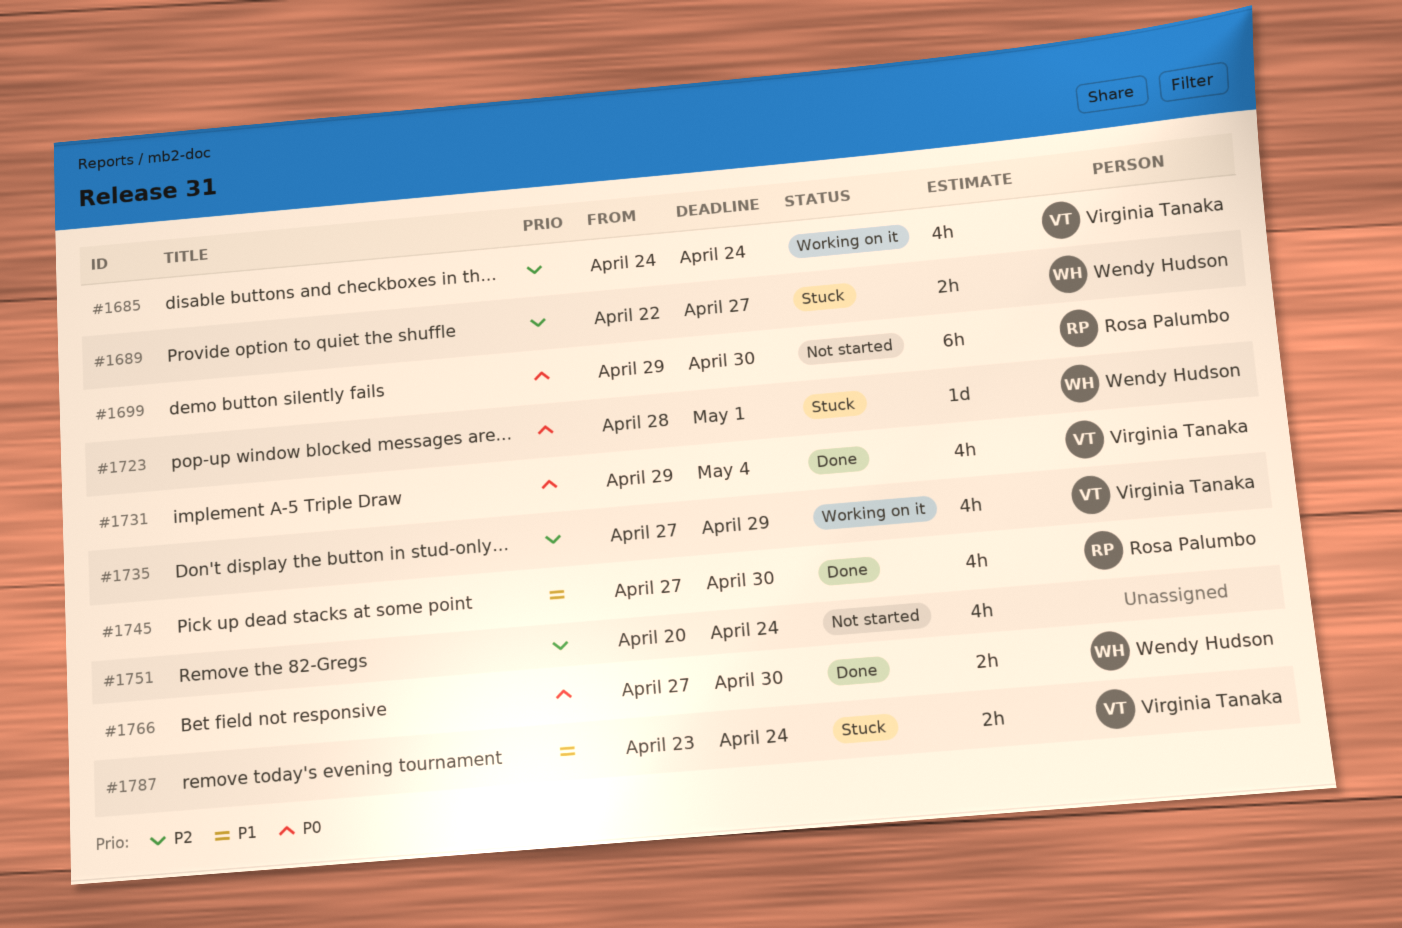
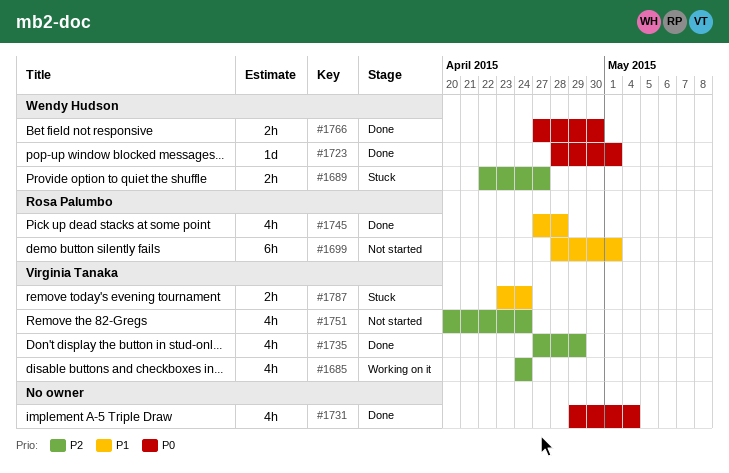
#1699, priority: P0 -> P1
#1699, start: Apr 29 -> Apr 28
#1699, due: Apr 30 -> May 1
#1723, status: Stuck -> Done
#1731, owner: Virginia Tanaka -> none
#1735, status: Working on it -> Done
#1745, due: Apr 30 -> Apr 28
#1751, owner: none -> Virginia Tanaka

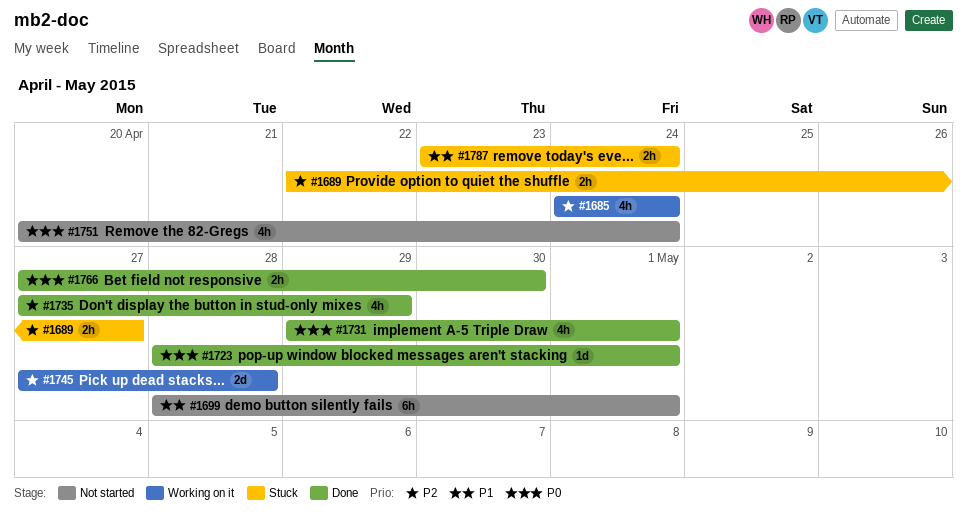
#1731, due: May 4 -> May 1
#1745, status: Done -> Working on it
#1745, priority: P1 -> P2
#1745, estimate: 4h -> 2d
#1751, priority: P2 -> P0

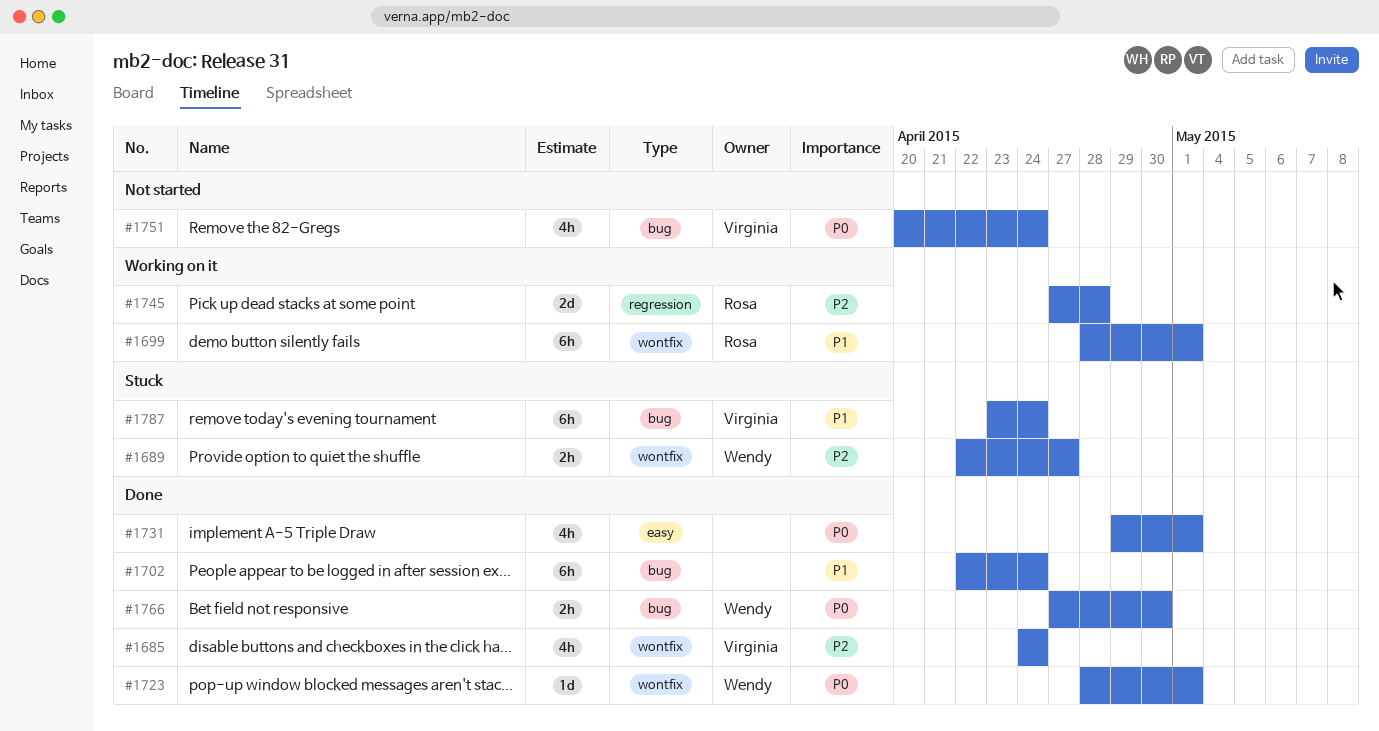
#1685, status: Working on it -> Done
#1699, status: Not started -> Working on it
#1702: none -> present
#1735: present -> none
#1787, estimate: 2h -> 6h

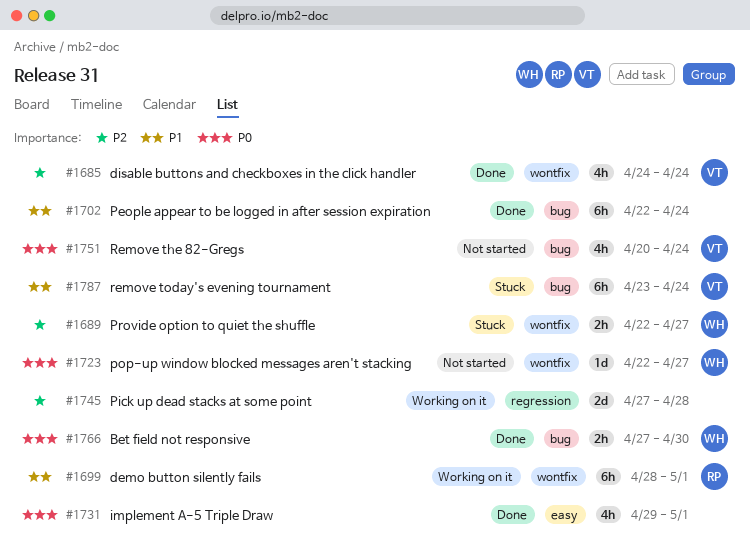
#1723, status: Done -> Not started
#1723, start: Apr 28 -> Apr 22
#1723, due: May 1 -> Apr 27
#1745, owner: Rosa -> none

